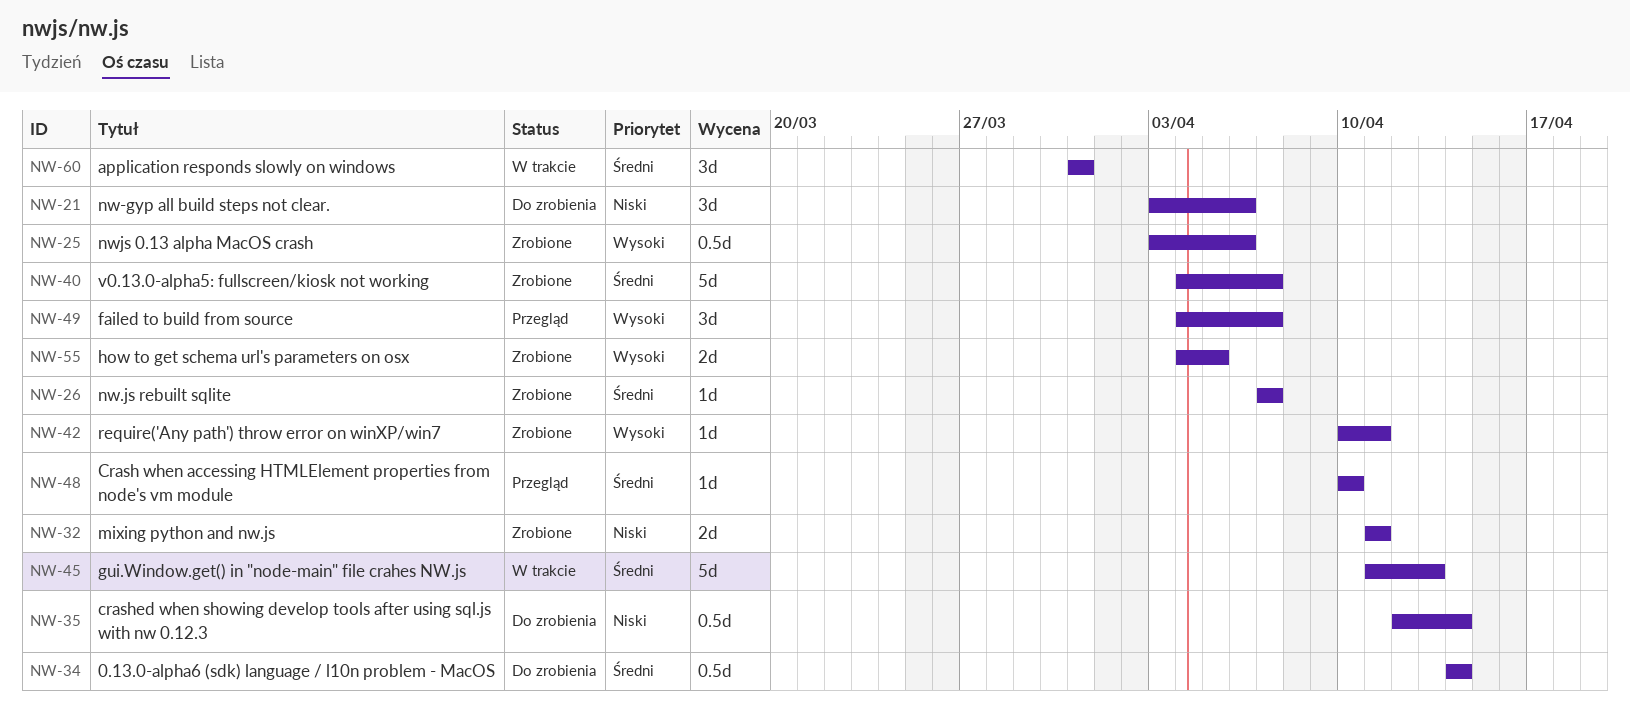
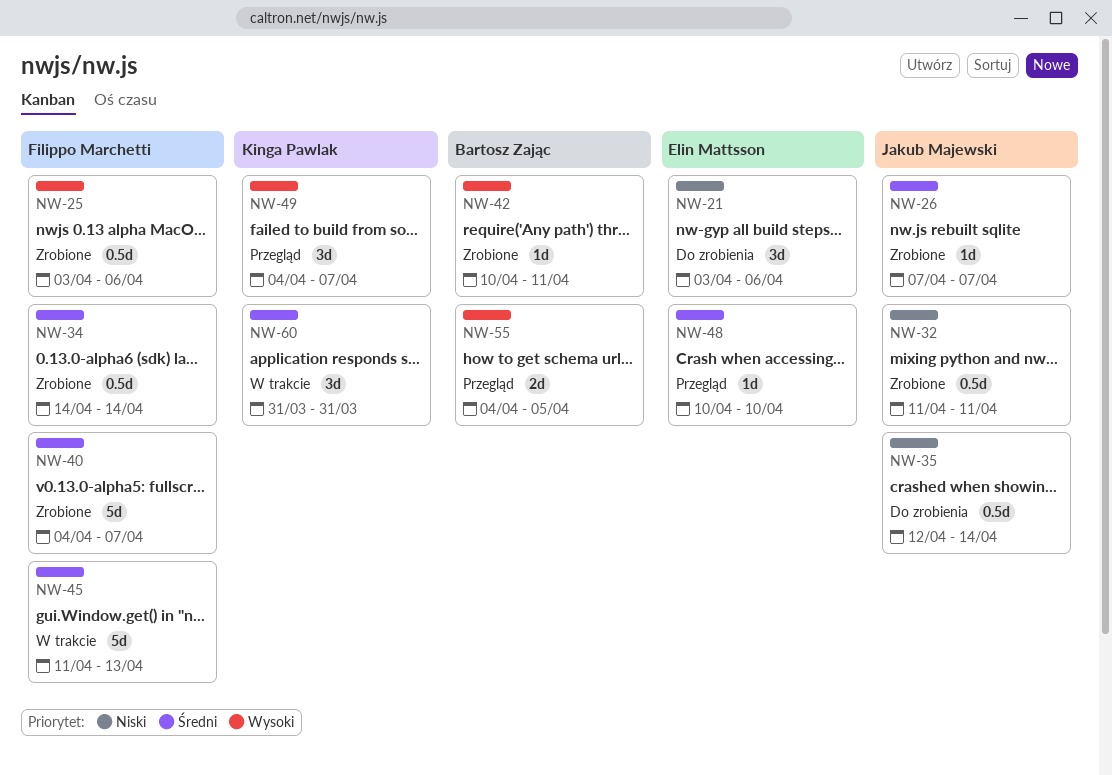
NW-32, estimate: 2d -> 0.5d
NW-34, status: Do zrobienia -> Zrobione
NW-55, status: Zrobione -> Przegląd

